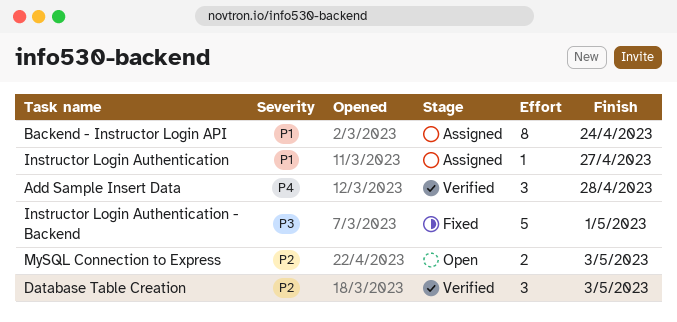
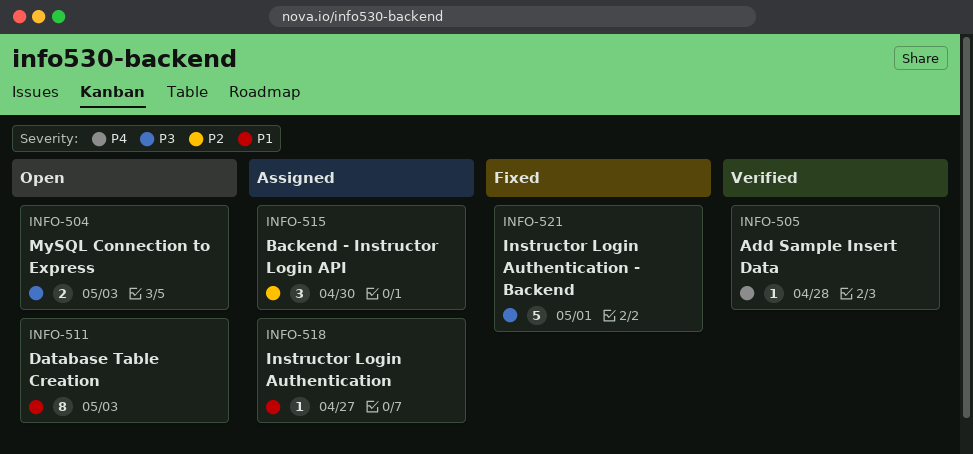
Add Sample Insert Data, estimate: 3 -> 1
Backend - Instructor Login API, priority: P1 -> P2
Backend - Instructor Login API, estimate: 8 -> 3
Backend - Instructor Login API, due: Apr 24 -> Apr 30
Database Table Creation, status: Verified -> Open
Database Table Creation, priority: P2 -> P1
Database Table Creation, estimate: 3 -> 8
MySQL Connection to Express, priority: P2 -> P3

